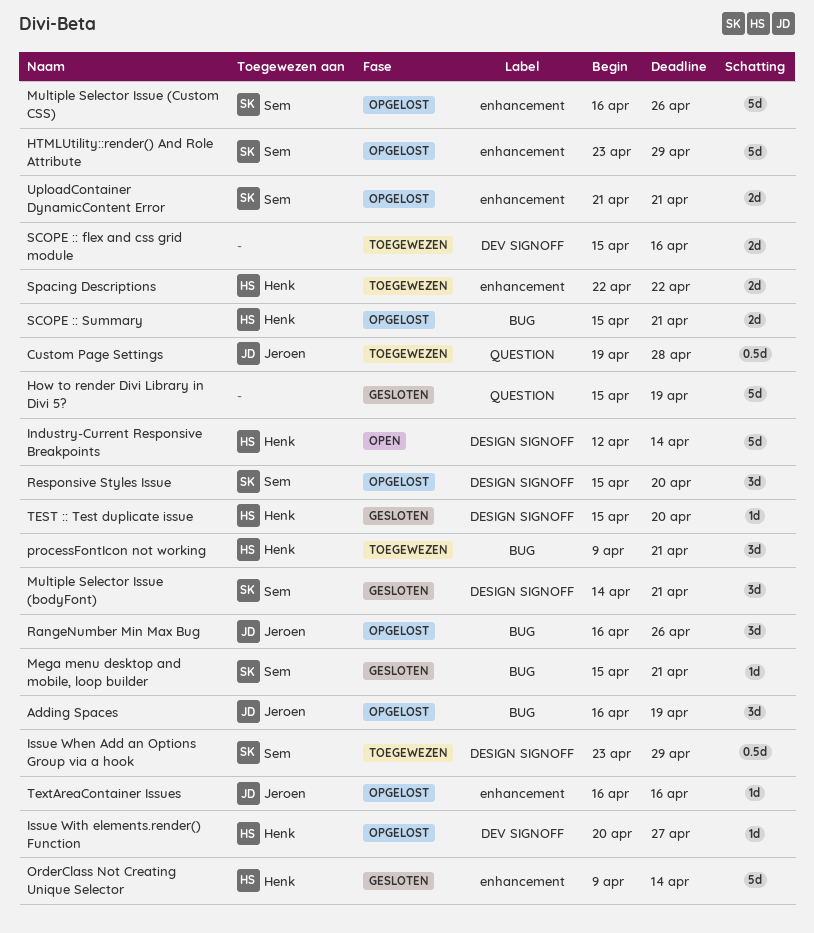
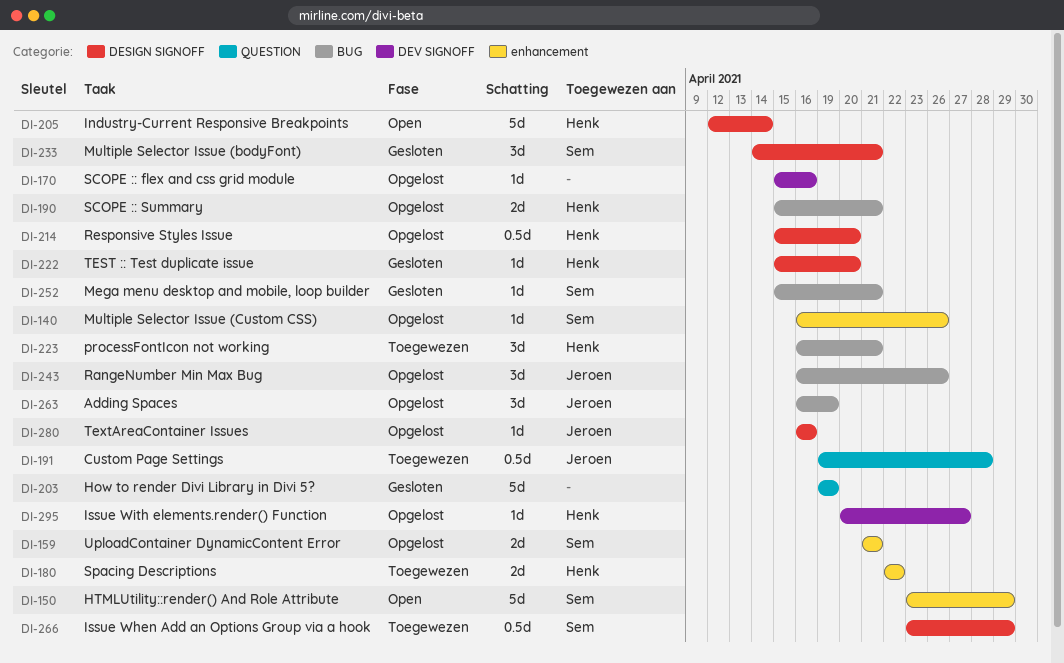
How to render Divi Library in Divi 5?, start: Apr 15 -> Apr 19
HTMLUtility::render() And Role Attribute, status: Opgelost -> Open
Multiple Selector Issue (Custom CSS), estimate: 5d -> 1d
OrderClass Not Creating Unique Selector: present -> none
processFontIcon not working, start: Apr 9 -> Apr 16
Responsive Styles Issue, owner: Sem -> Henk
Responsive Styles Issue, estimate: 3d -> 0.5d
SCOPE :: flex and css grid module, status: Toegewezen -> Opgelost
SCOPE :: flex and css grid module, estimate: 2d -> 1d
TextAreaContainer Issues, label: enhancement -> DESIGN SIGNOFF

